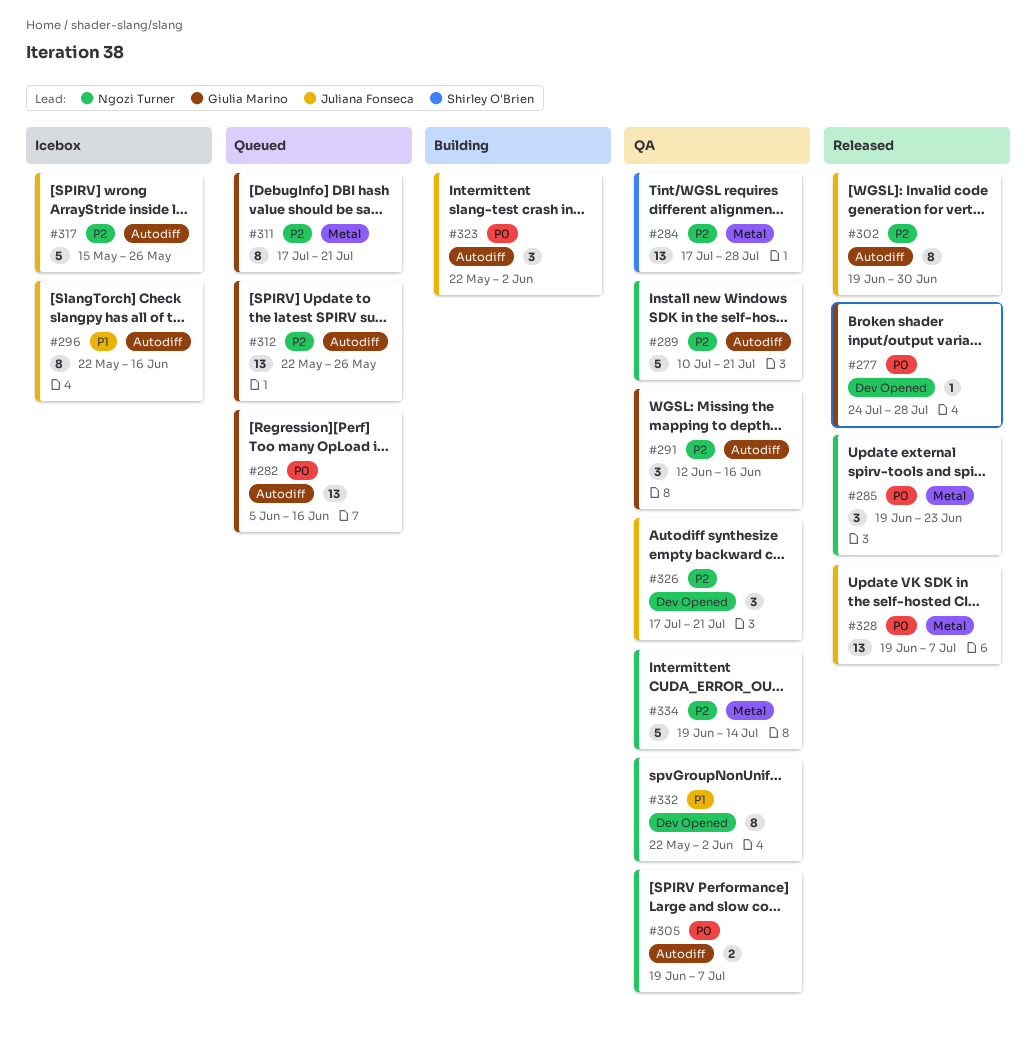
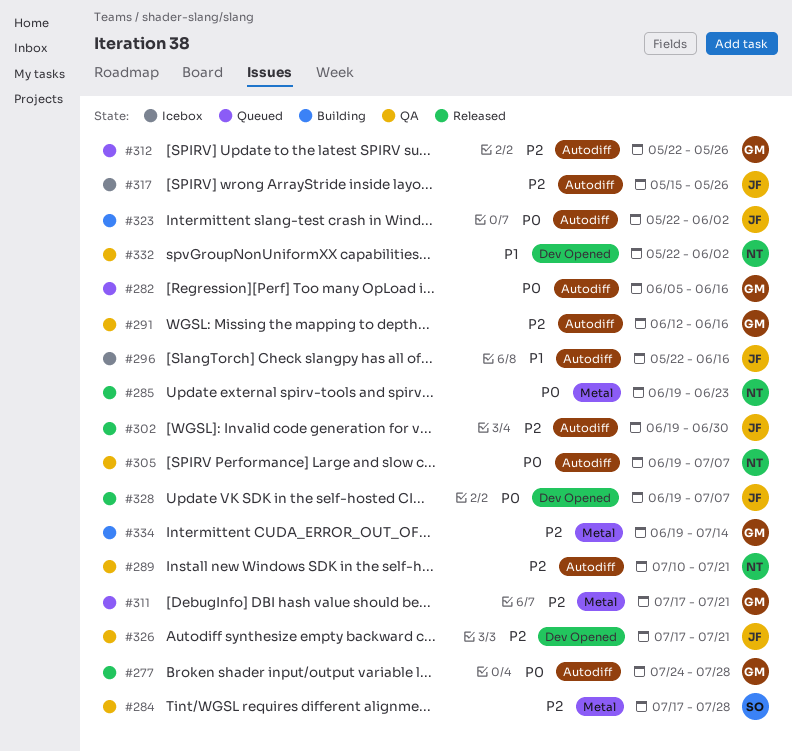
#277, label: Dev Opened -> Autodiff
#328, label: Metal -> Dev Opened
#334, status: QA -> Building
#334, owner: Ngozi Turner -> Giulia Marino

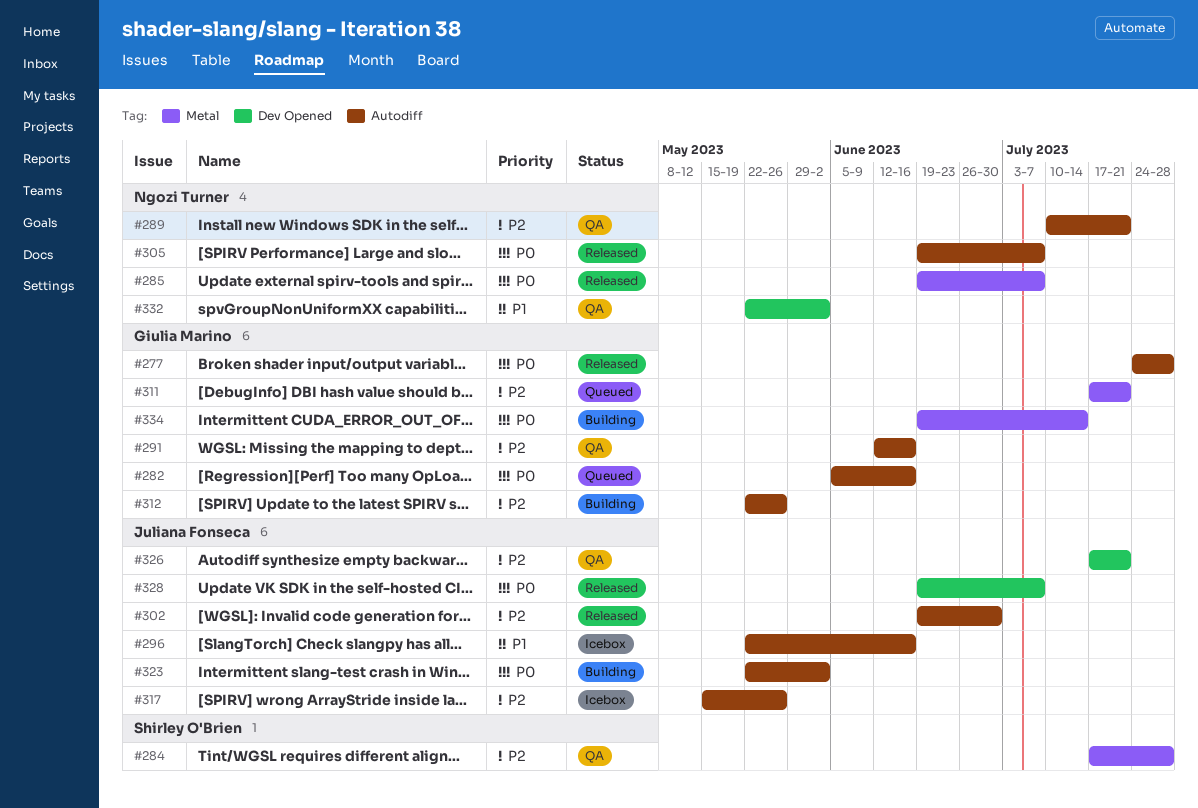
#285, due: Jun 23 -> Jul 7
#305, status: QA -> Released
#312, status: Queued -> Building
#334, priority: P2 -> P0

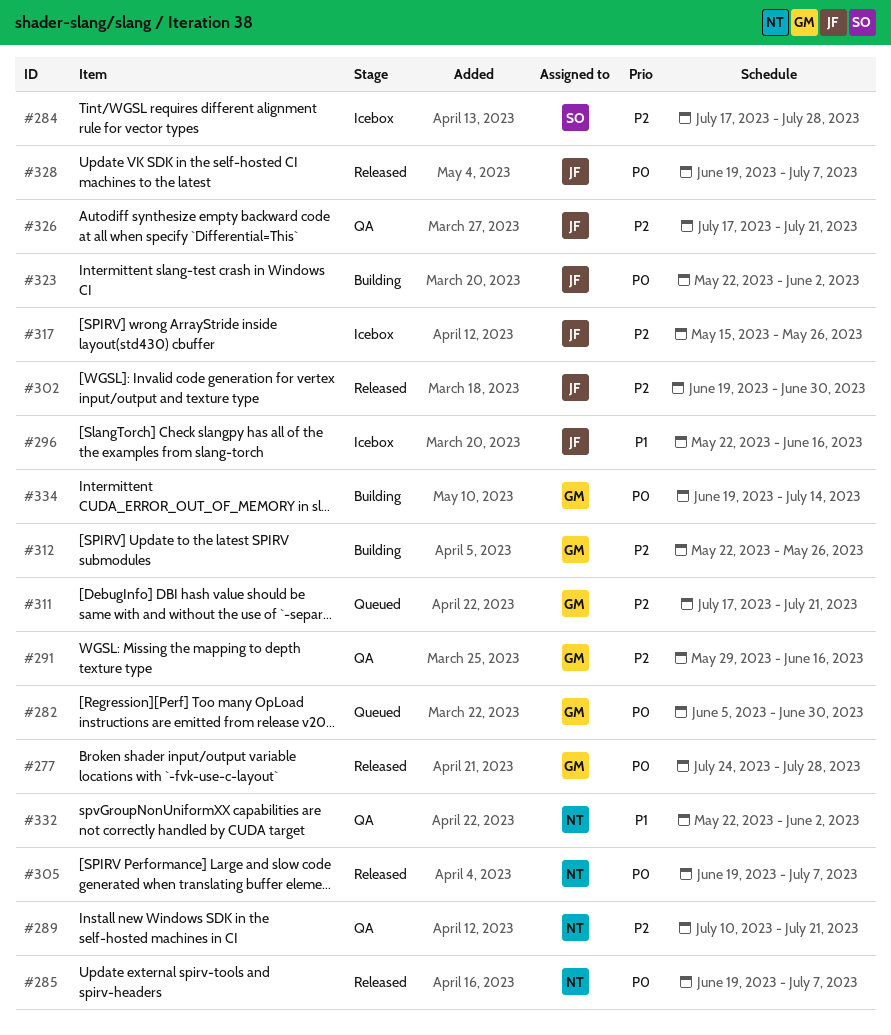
#282, due: Jun 16 -> Jun 30
#284, status: QA -> Icebox
#291, start: Jun 12 -> May 29

